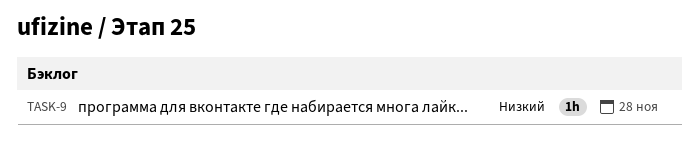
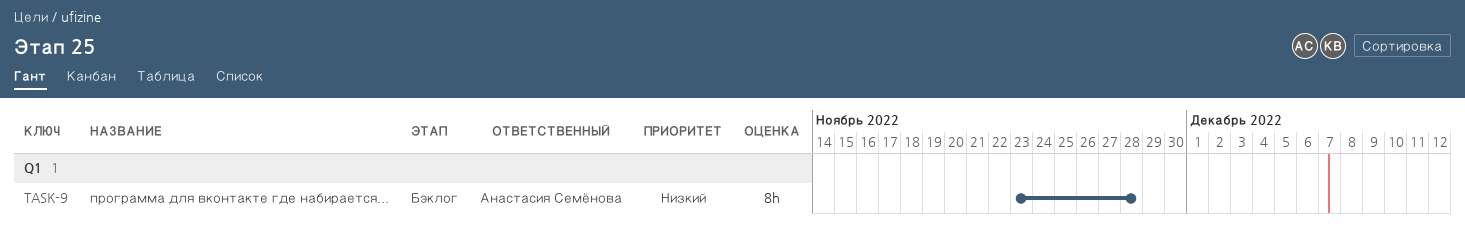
TASK-9, estimate: 1h -> 8h

